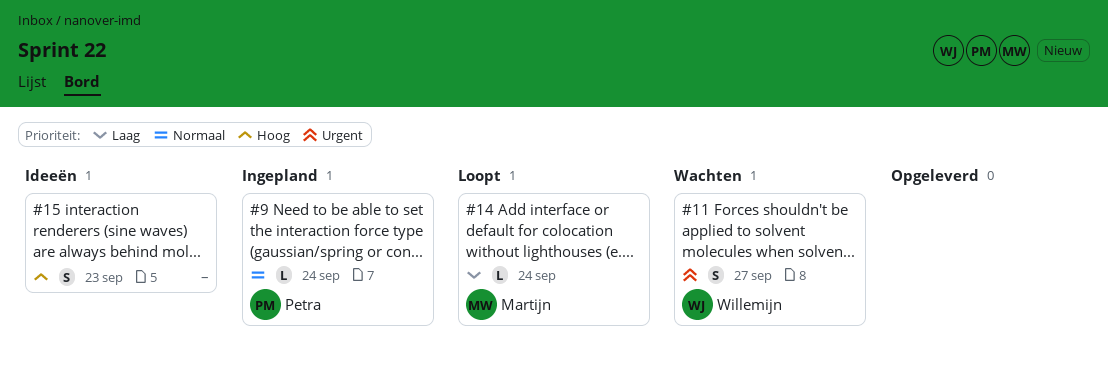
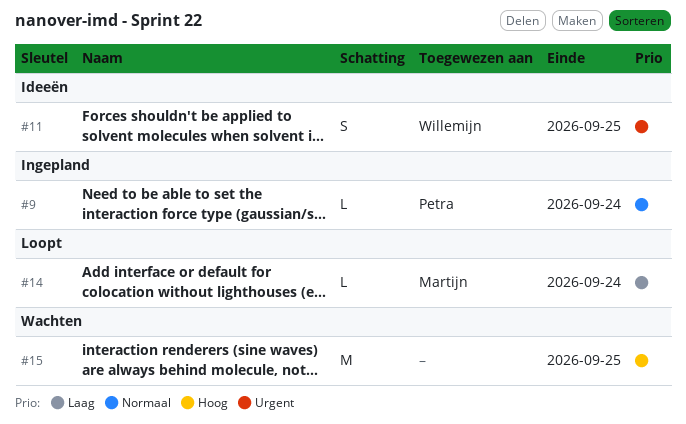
#11, status: Wachten -> Ideeën
#11, due: Sep 27 -> Sep 25
#15, status: Ideeën -> Wachten
#15, estimate: S -> M
#15, due: Sep 23 -> Sep 25

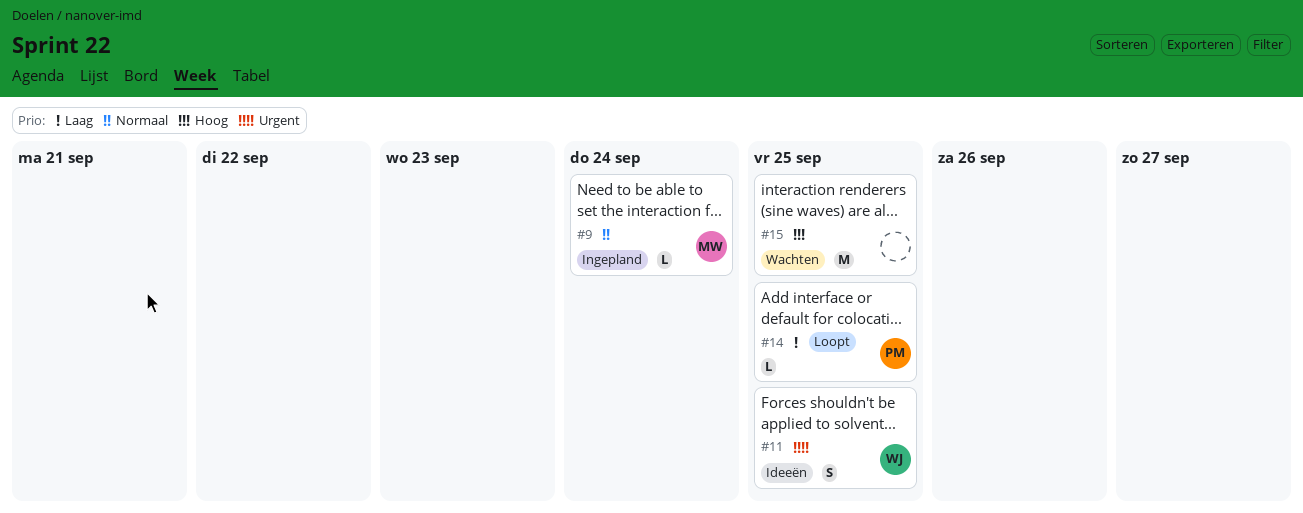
#9, owner: Petra -> Martijn
#14, owner: Martijn -> Petra
#14, due: Sep 24 -> Sep 25

